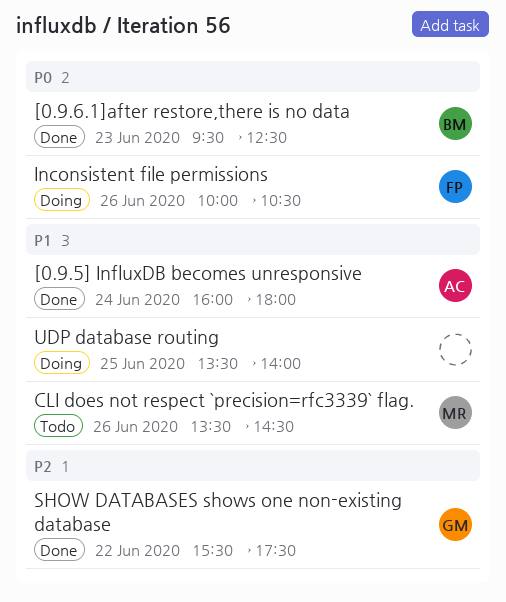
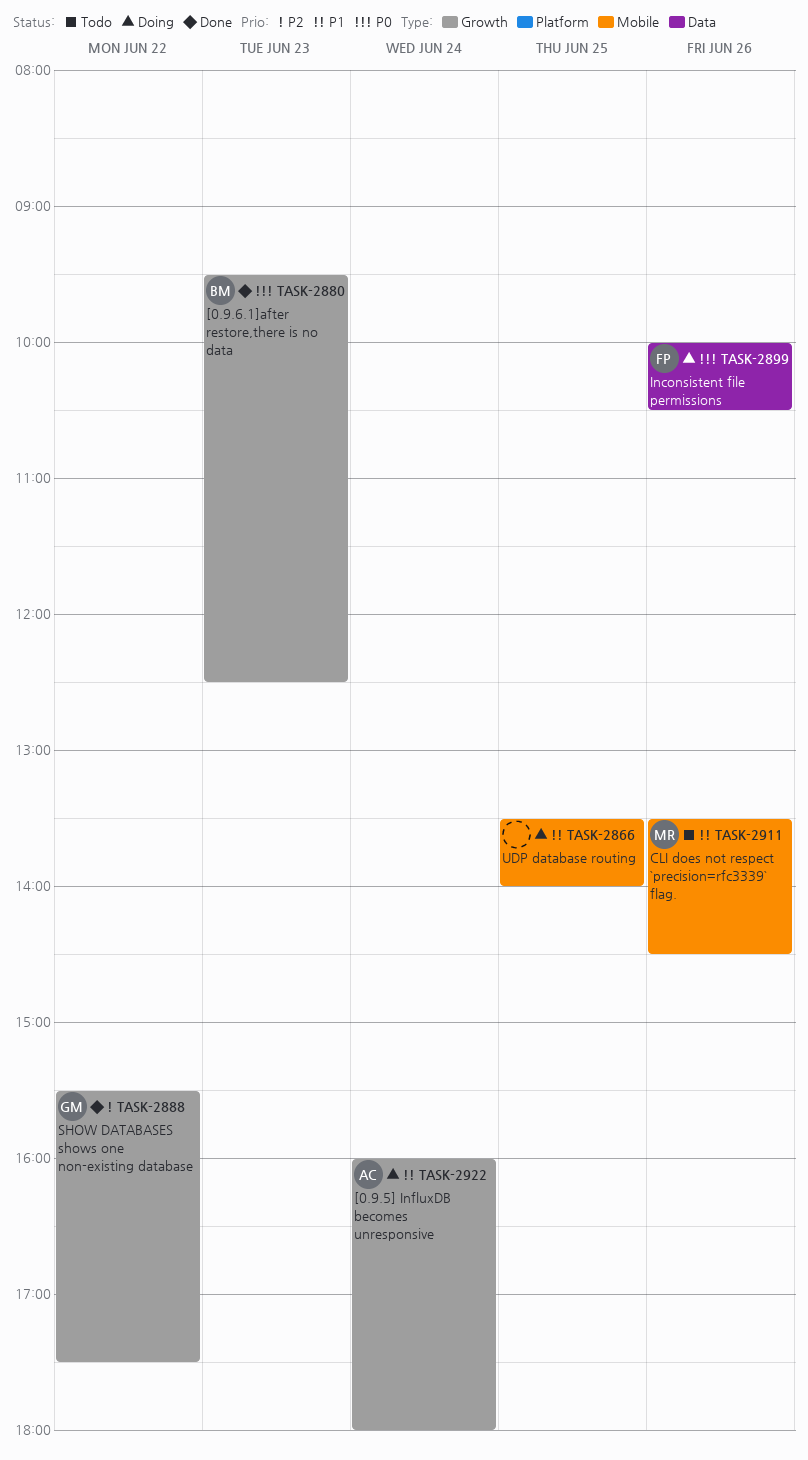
[0.9.5] InfluxDB becomes unresponsive, status: Done -> Doing

